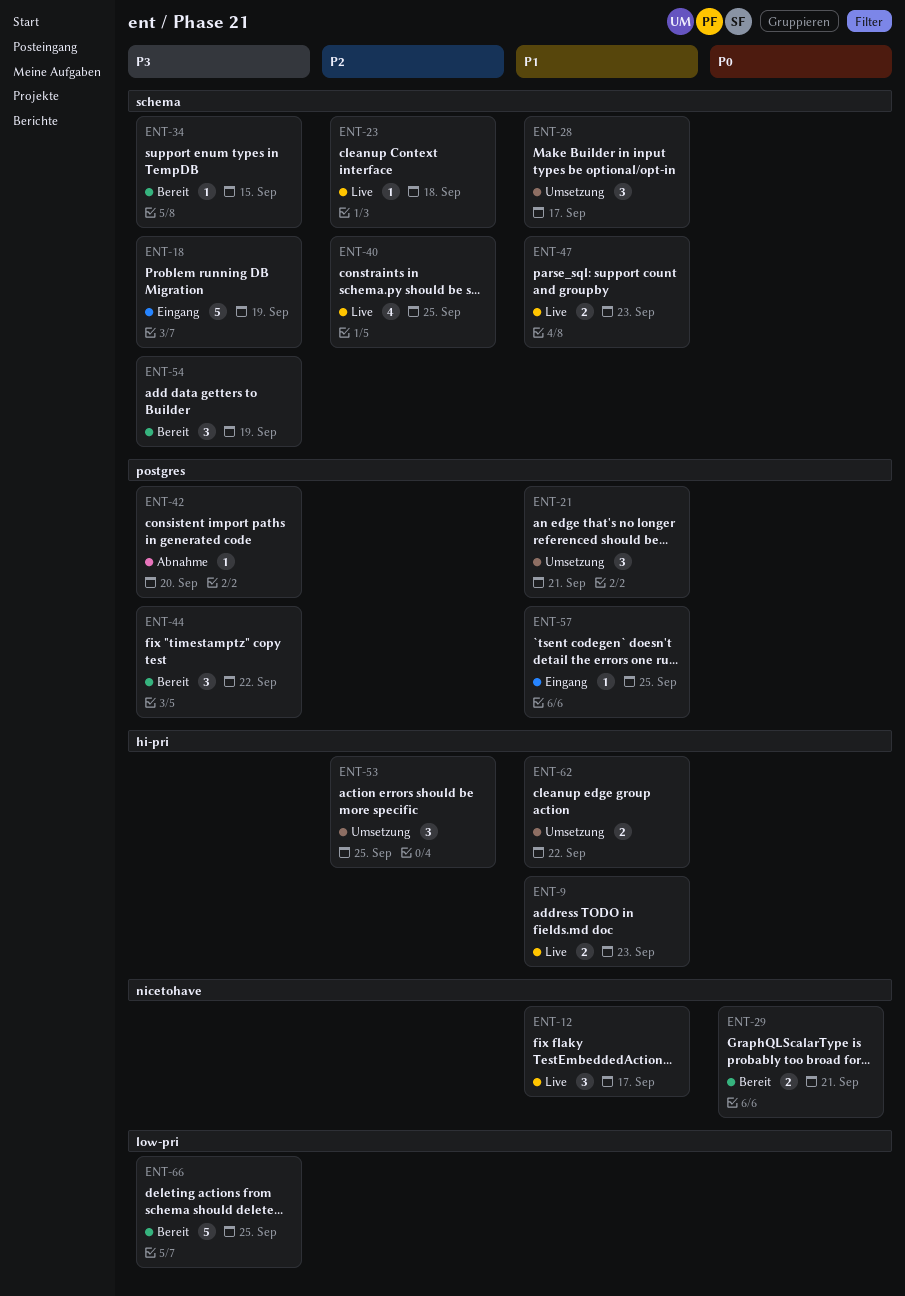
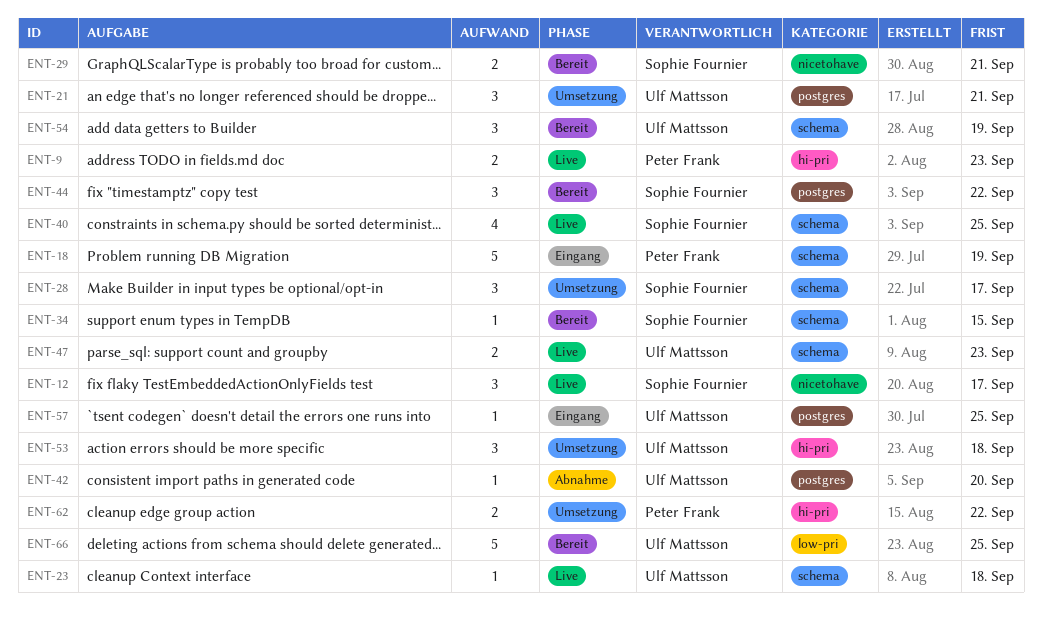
ENT-53, due: Sep 25 -> Sep 18

